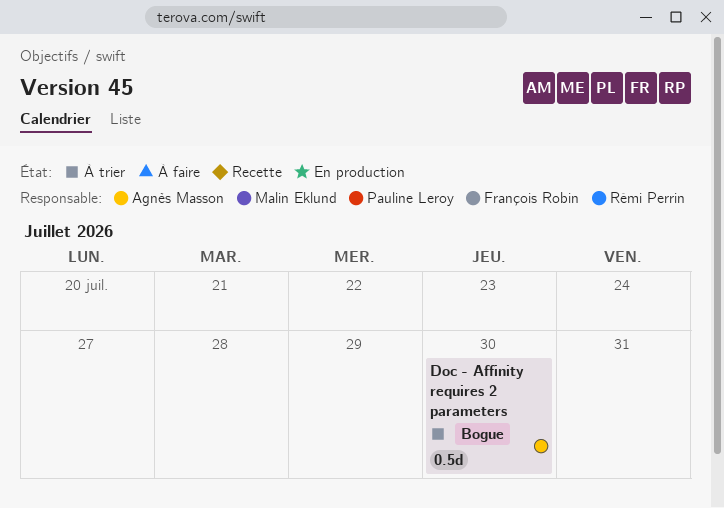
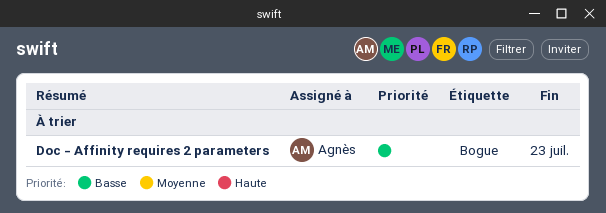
Doc - Affinity requires 2 parameters, due: Jul 30 -> Jul 23

